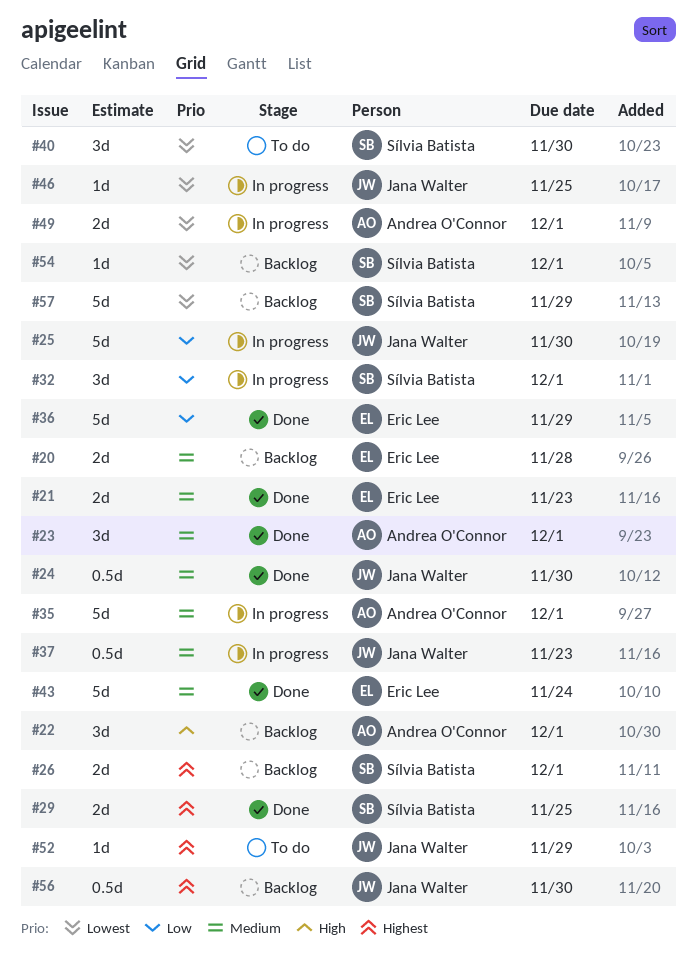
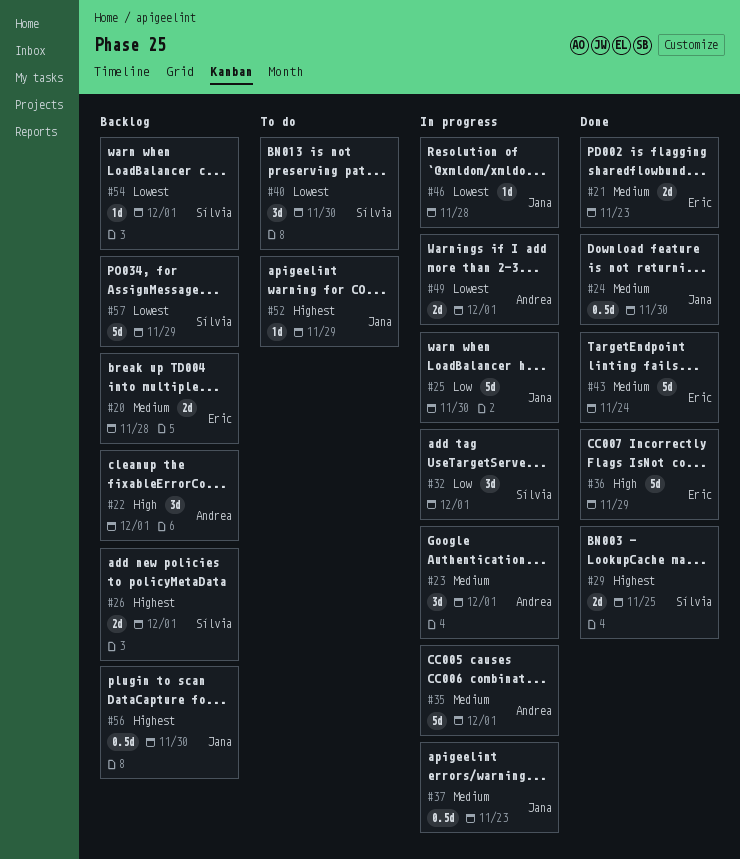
#23, status: Done -> In progress
#36, priority: Low -> High
#46, due: Nov 25 -> Nov 28

